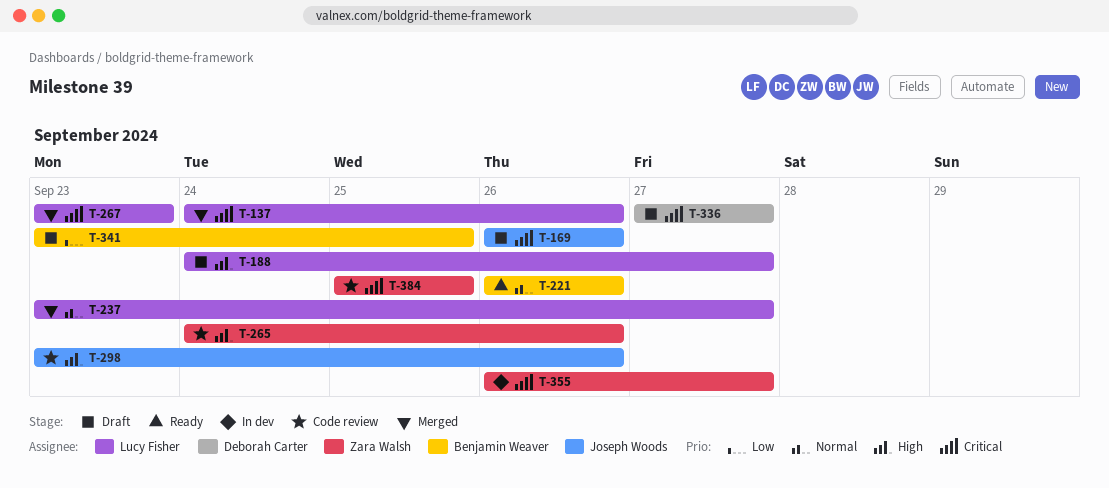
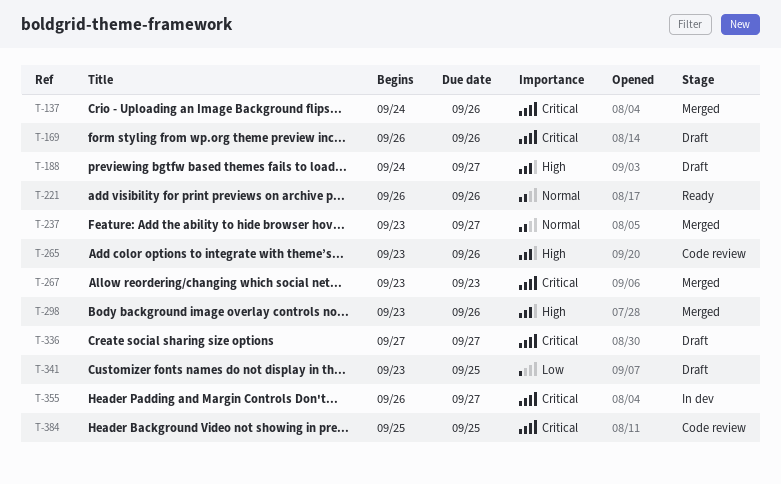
T-265, start: Sep 24 -> Sep 23
T-298, status: Code review -> Merged

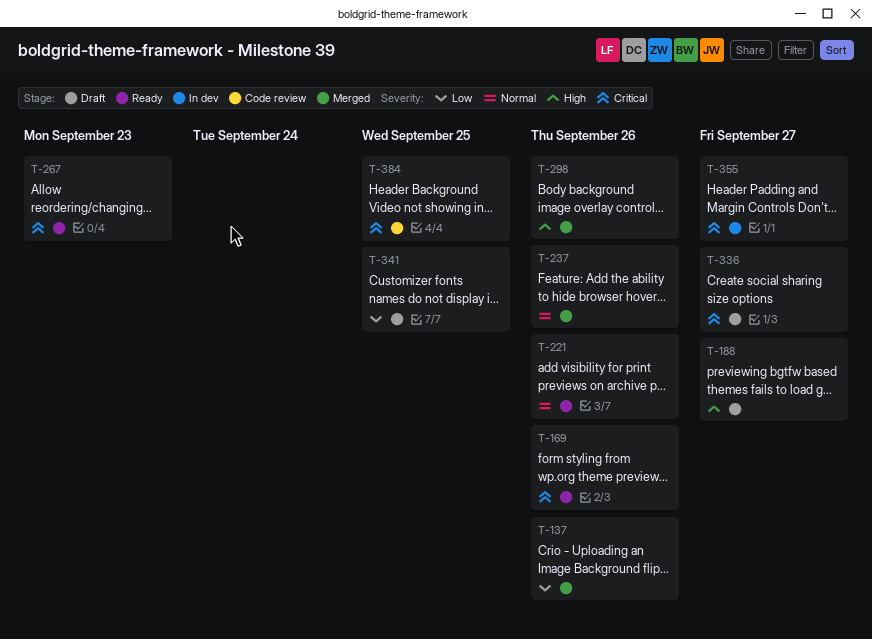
T-137, priority: Critical -> Low
T-169, status: Draft -> Ready
T-237, due: Sep 27 -> Sep 26
T-265: present -> none
T-267, status: Merged -> Ready

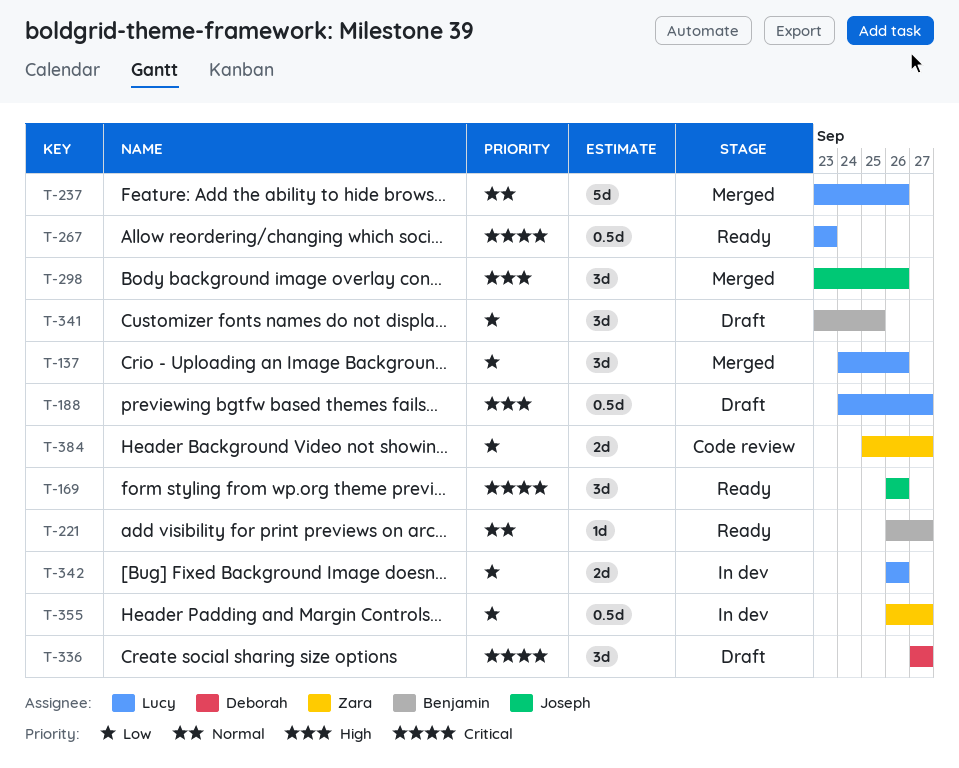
T-221, due: Sep 26 -> Sep 27
T-342: none -> present
T-355, priority: Critical -> Low
T-384, priority: Critical -> Low
T-384, due: Sep 25 -> Sep 27

